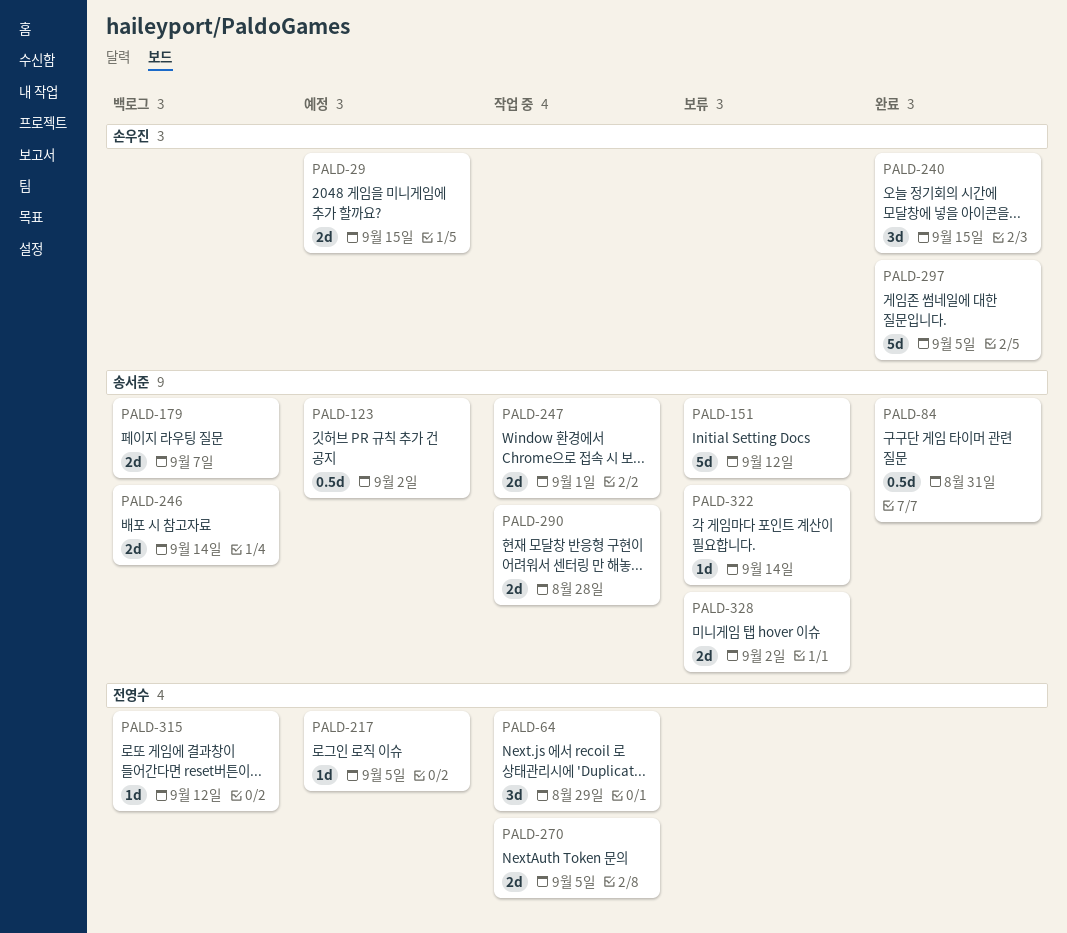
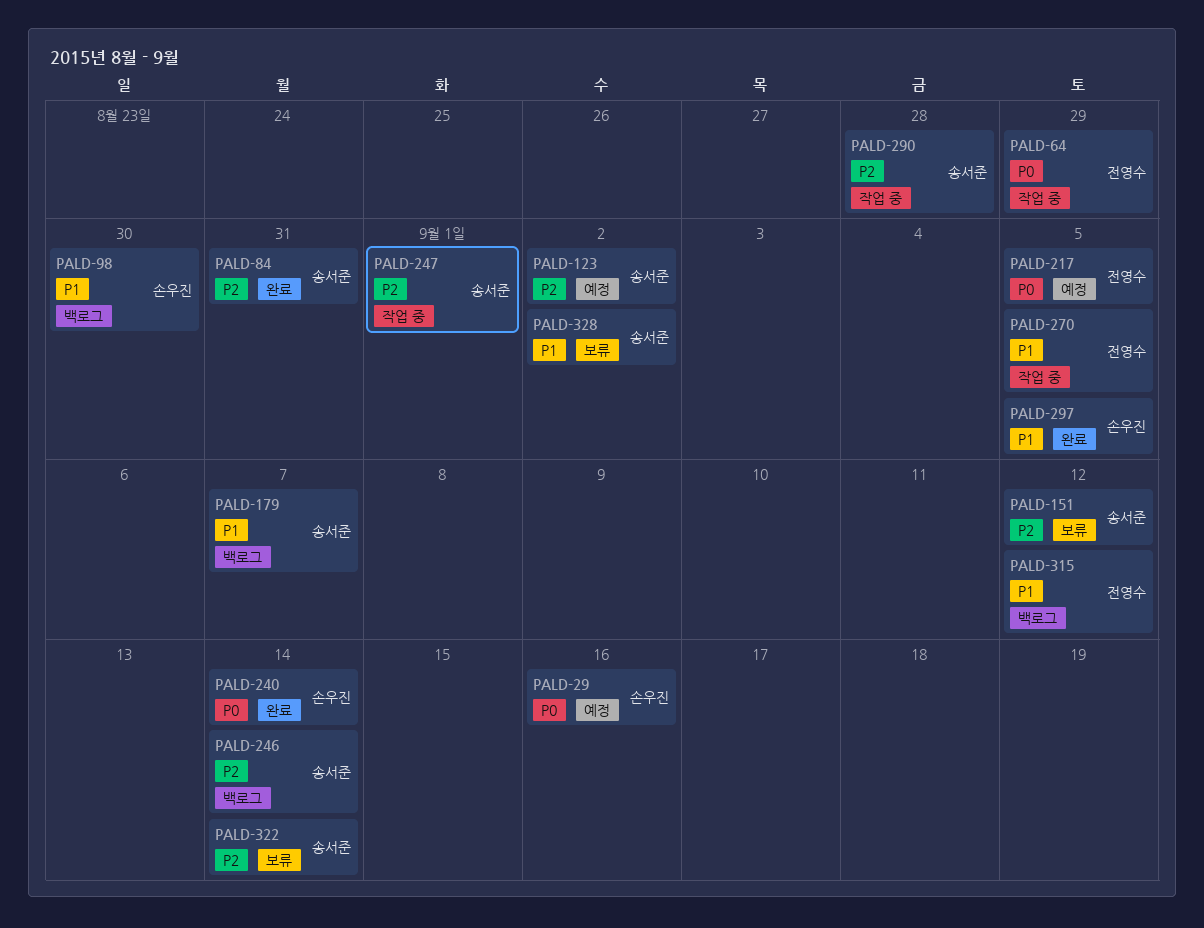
PALD-29, due: Sep 15 -> Sep 16
PALD-98: none -> present
PALD-240, due: Sep 15 -> Sep 14

